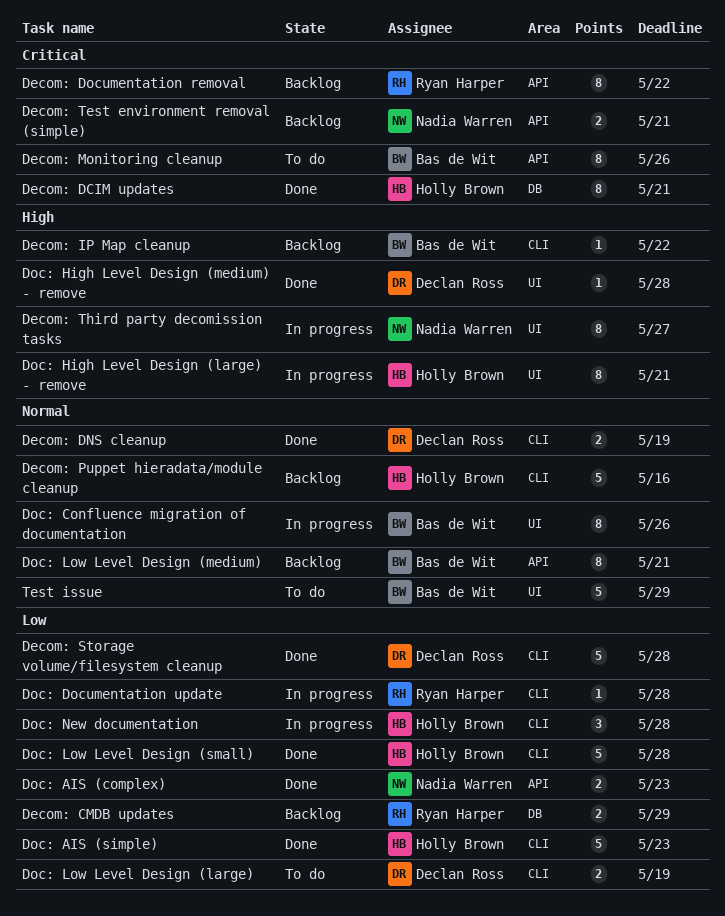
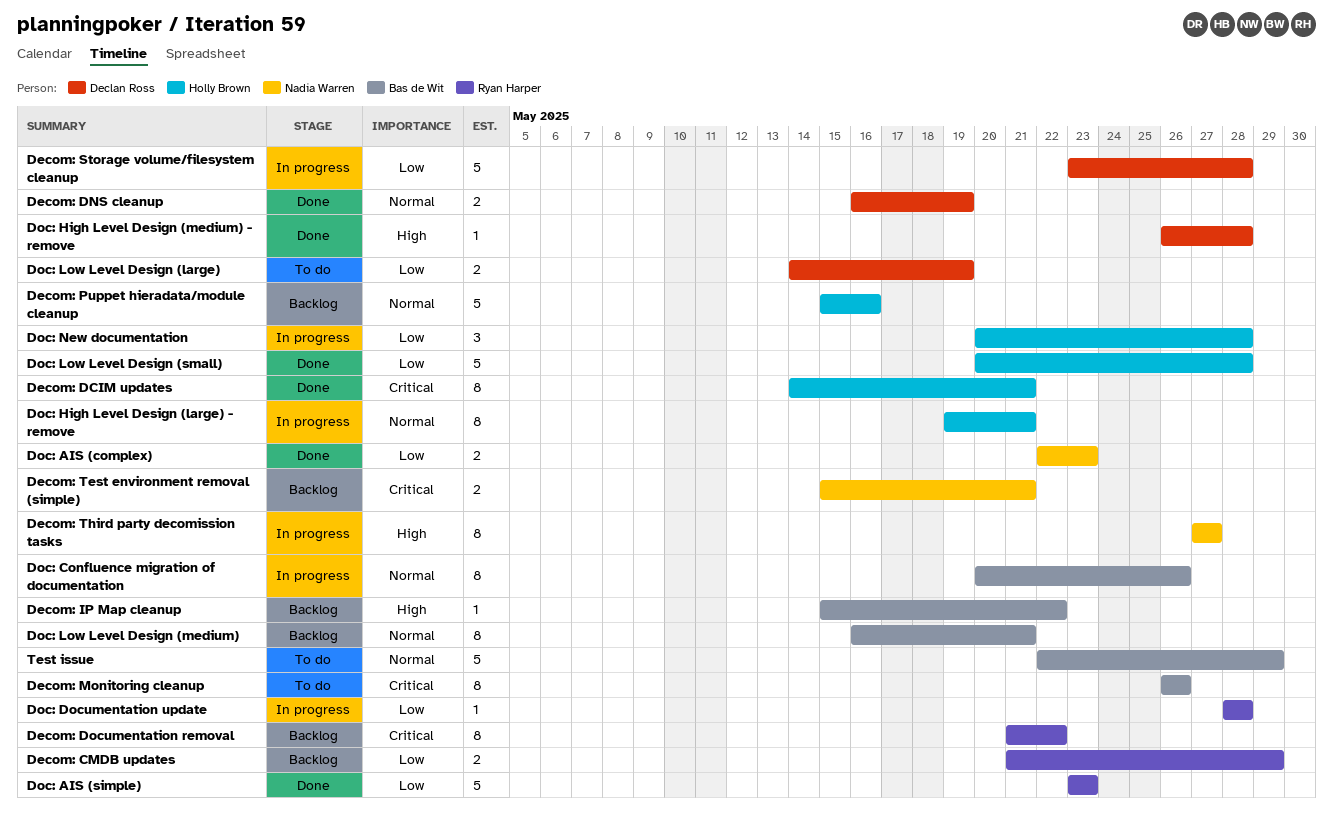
Decom: Storage volume/filesystem cleanup, status: Done -> In progress
Doc: AIS (simple), owner: Holly Brown -> Ryan Harper
Doc: High Level Design (large) - remove, priority: High -> Normal

